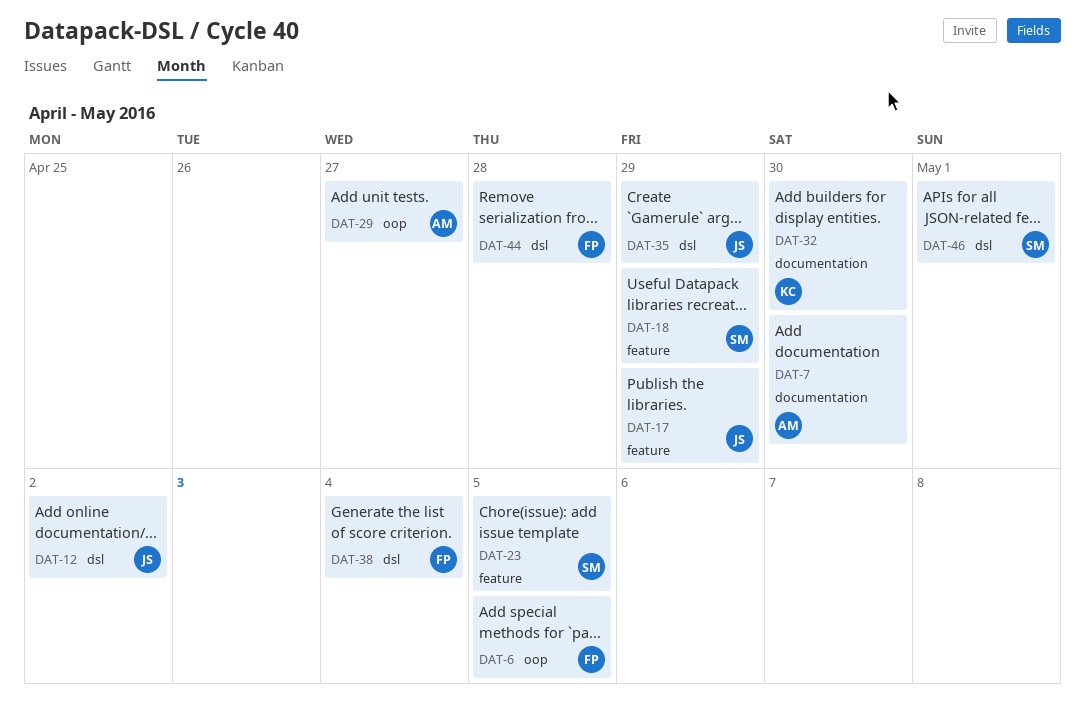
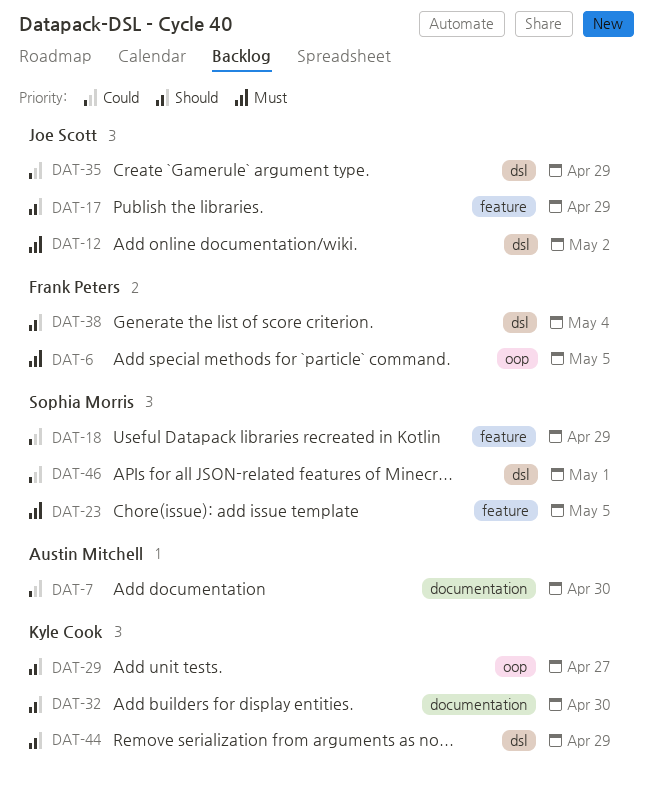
DAT-29, owner: Austin Mitchell -> Kyle Cook
DAT-44, owner: Frank Peters -> Kyle Cook
DAT-44, due: Apr 28 -> Apr 29

